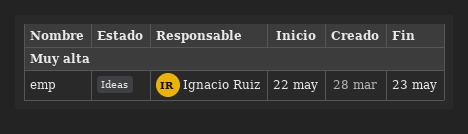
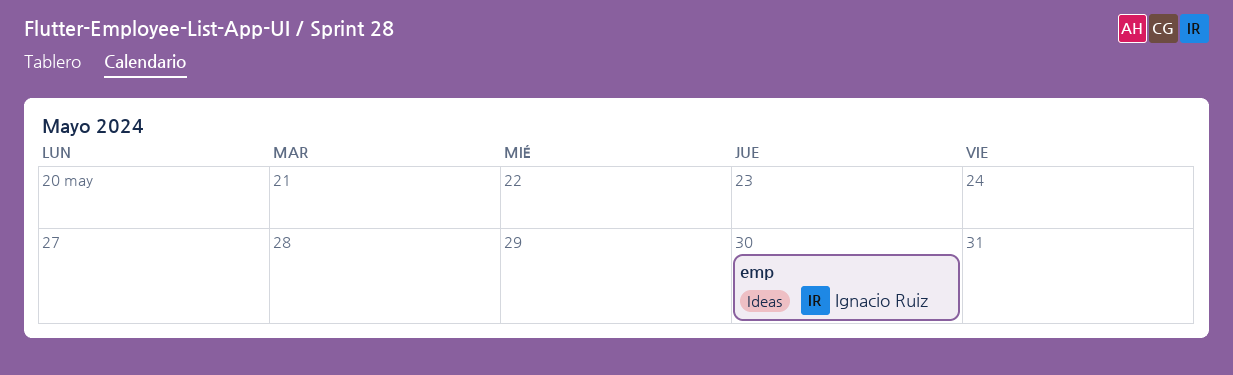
emp, due: May 23 -> May 30

